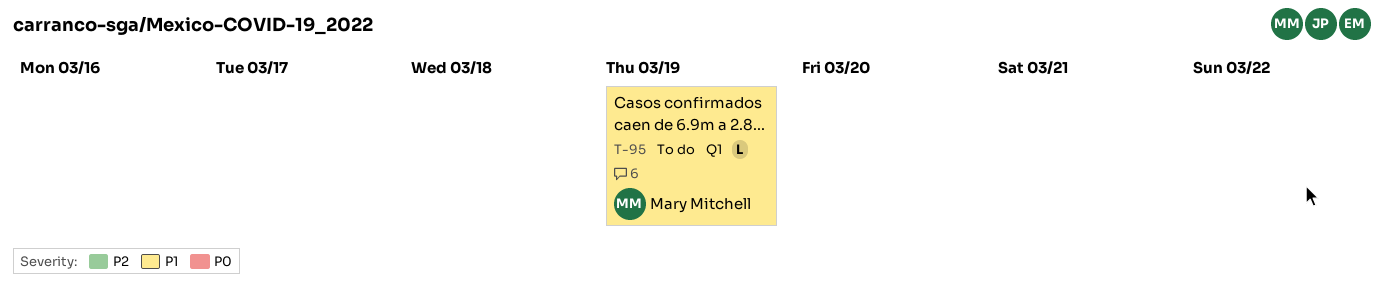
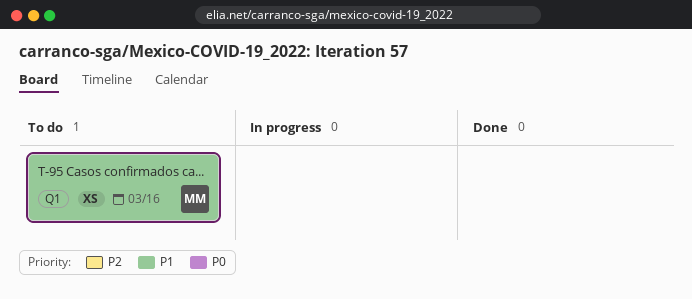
T-95, estimate: L -> XS
T-95, due: Mar 19 -> Mar 16

